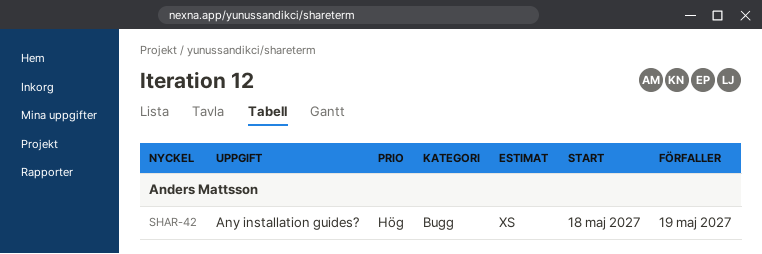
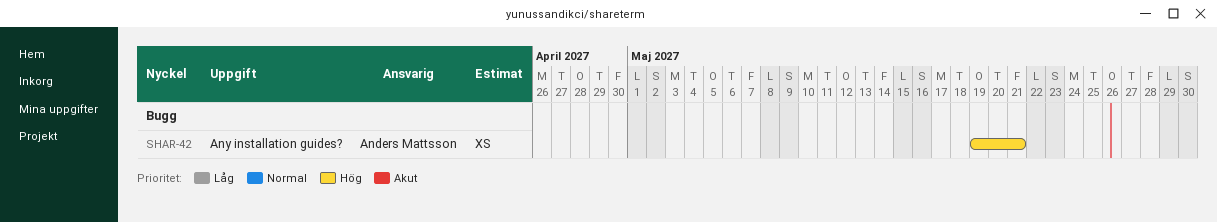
SHAR-42, start: May 18 -> May 19
SHAR-42, due: May 19 -> May 21

